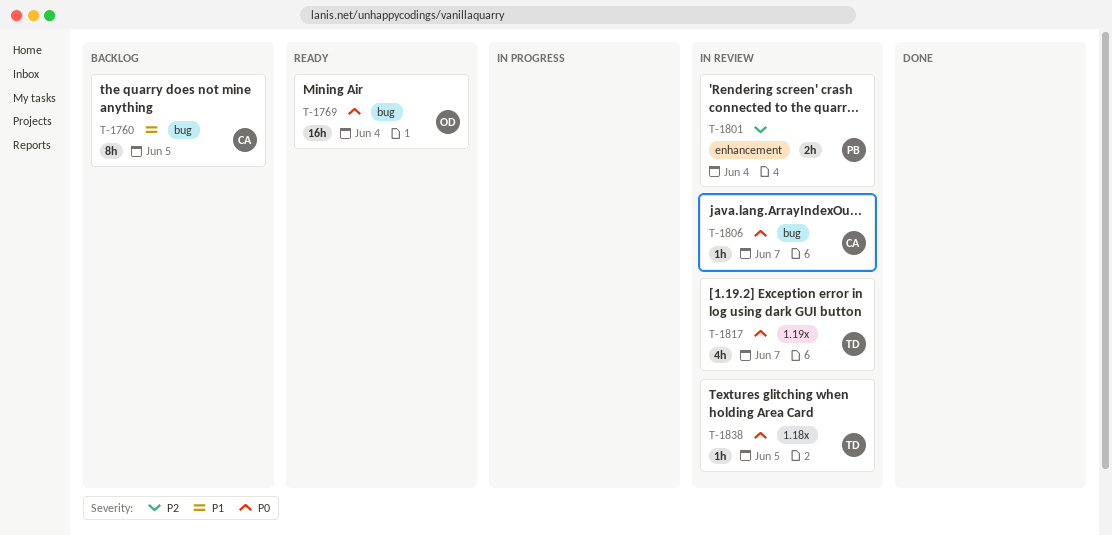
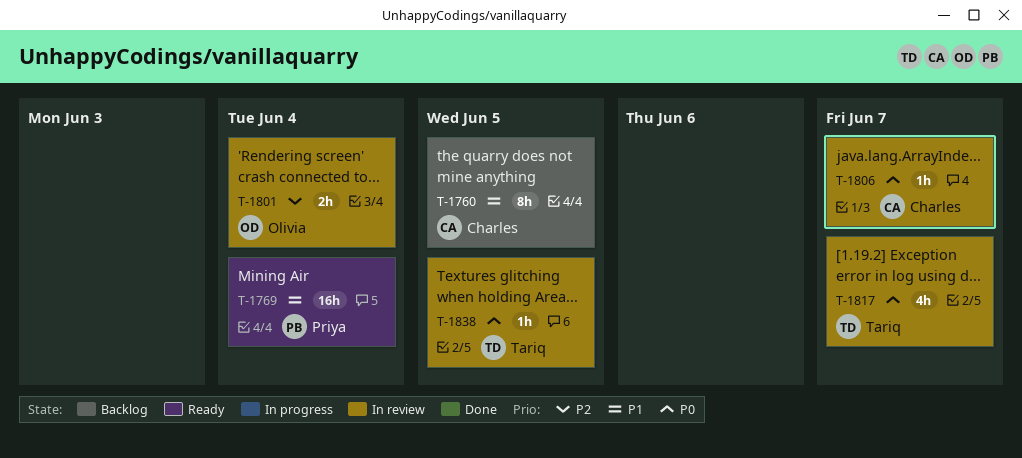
T-1769, owner: Olivia -> Priya
T-1769, priority: P0 -> P1
T-1801, owner: Priya -> Olivia

